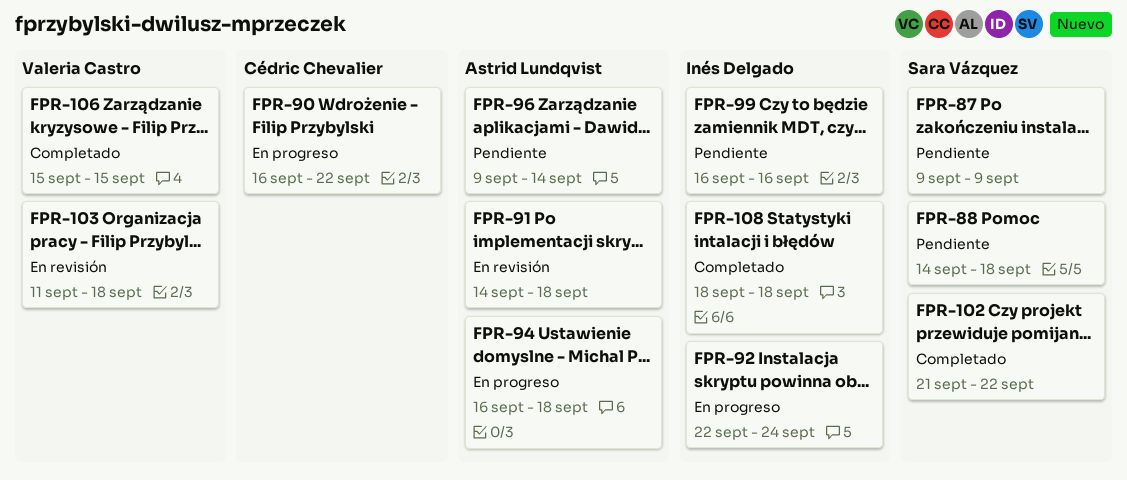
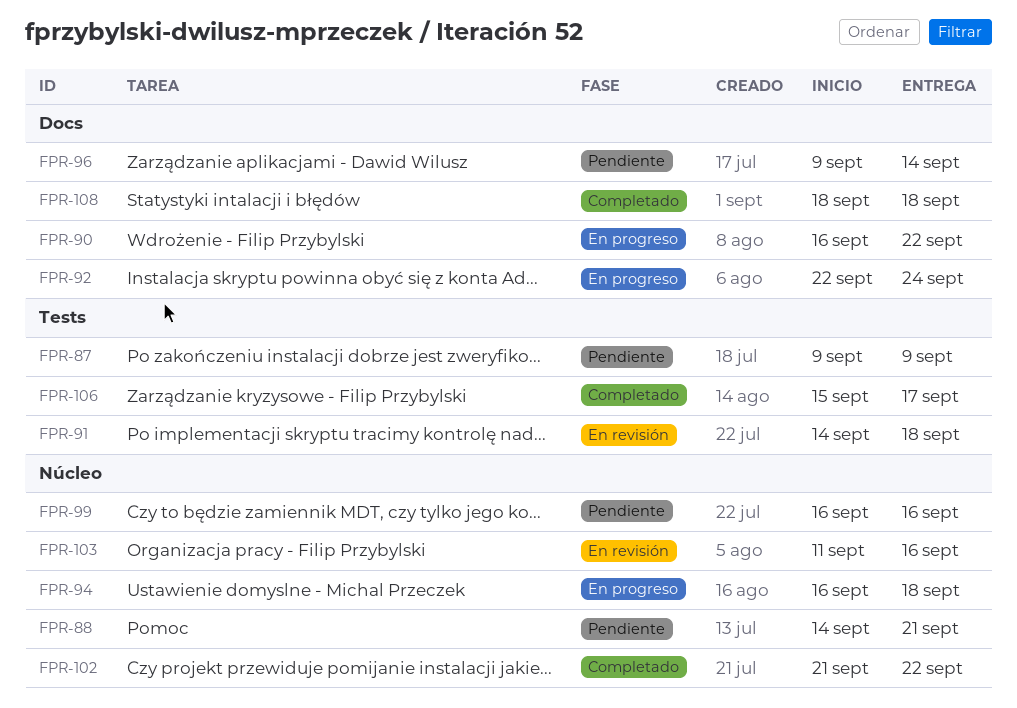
FPR-88, due: Sep 18 -> Sep 21
FPR-103, due: Sep 18 -> Sep 16
FPR-106, due: Sep 15 -> Sep 17

